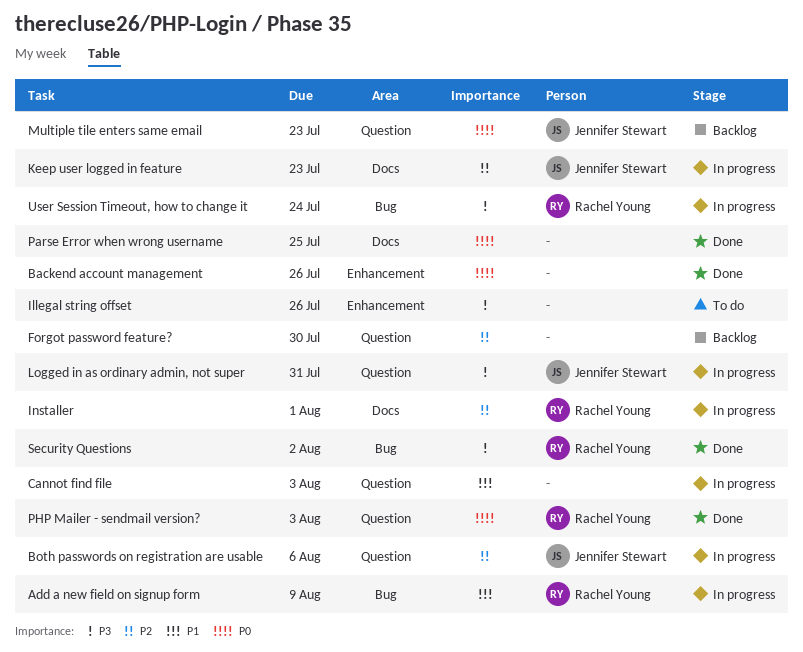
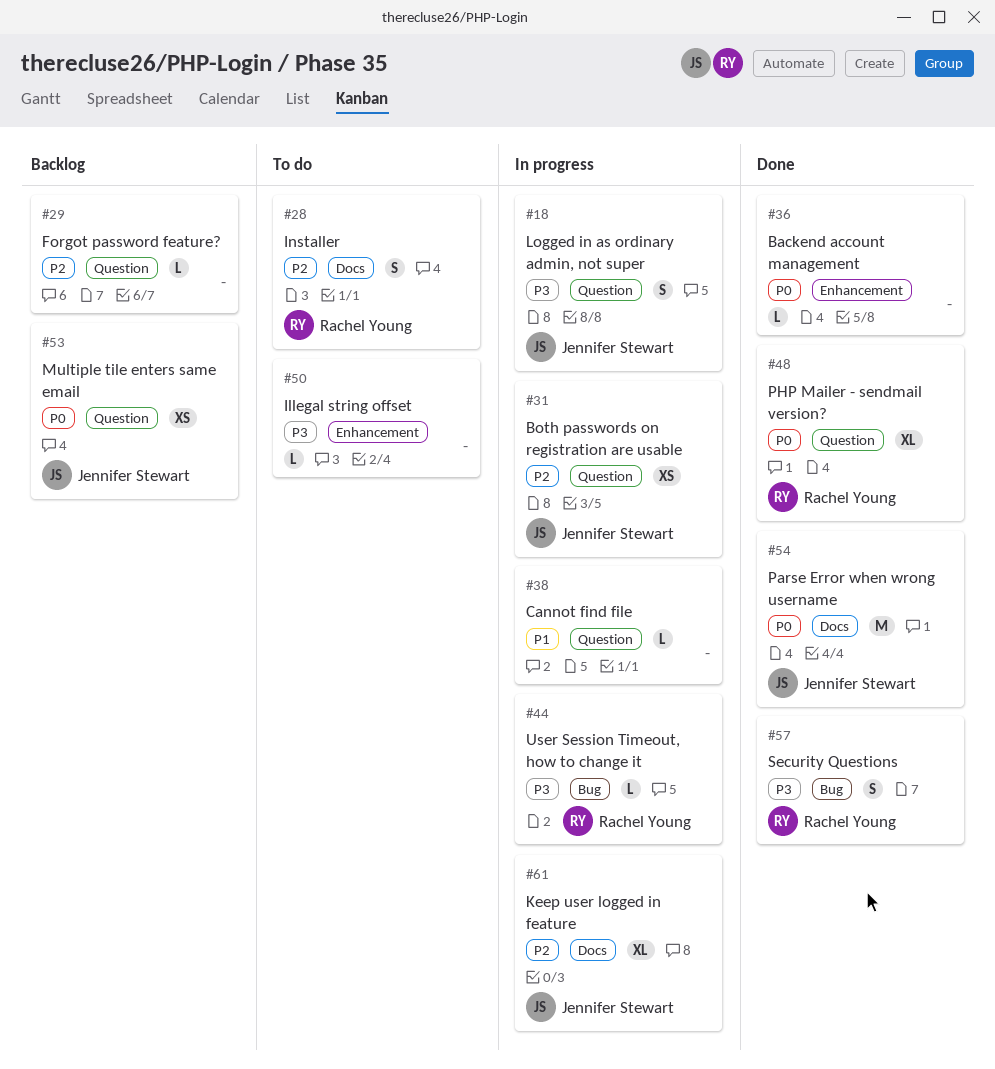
Add a new field on signup form: present -> none
Installer, status: In progress -> To do
Parse Error when wrong username, owner: none -> Jennifer Stewart

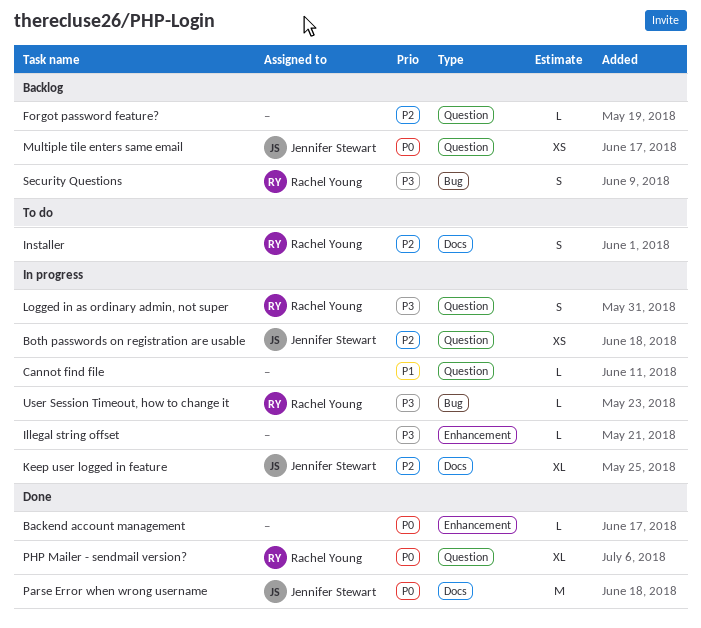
Illegal string offset, status: To do -> In progress
Logged in as ordinary admin, not super, owner: Jennifer Stewart -> Rachel Young
Security Questions, status: Done -> Backlog

